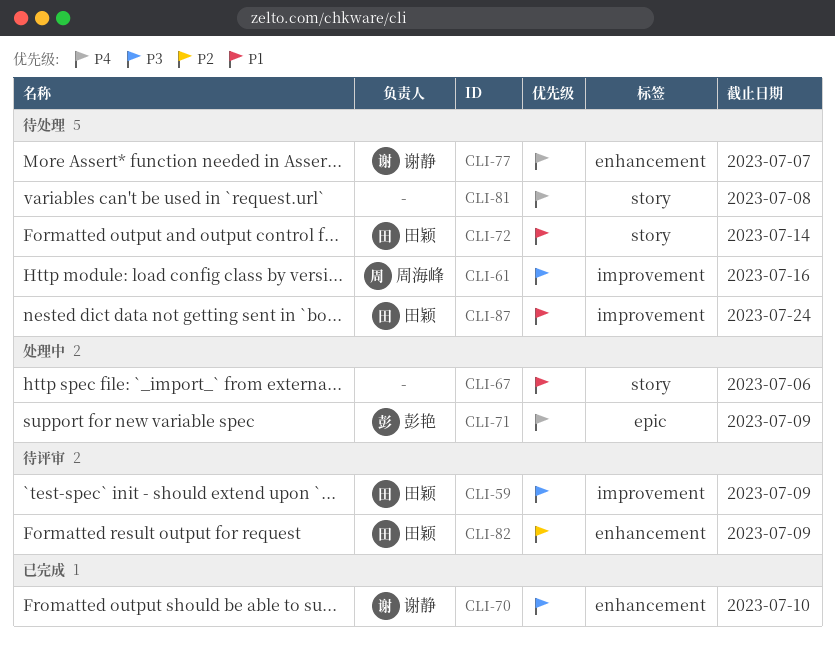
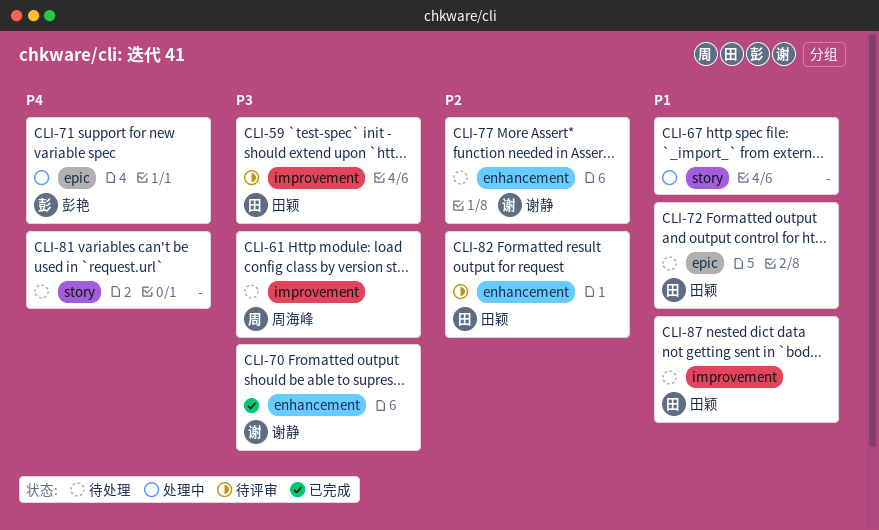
CLI-72, label: story -> epic
CLI-77, priority: P4 -> P2

